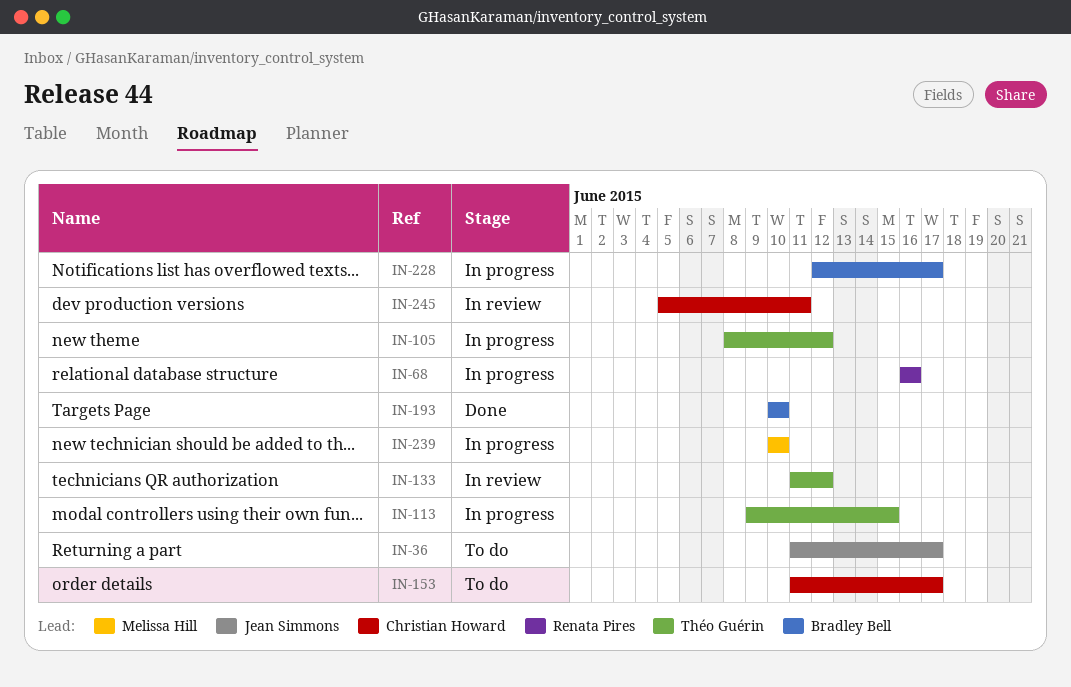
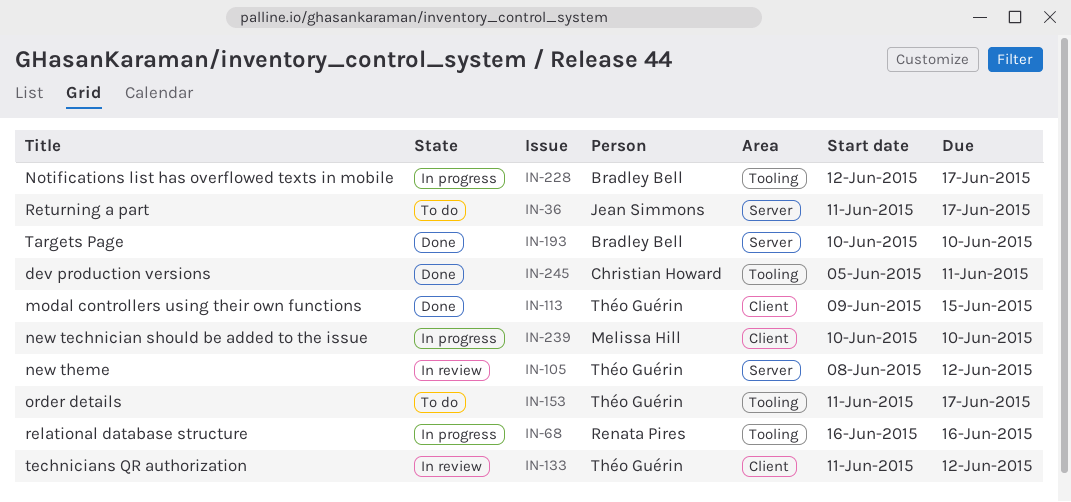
IN-105, status: In progress -> In review
IN-113, status: In progress -> Done
IN-153, owner: Christian Howard -> Théo Guérin
IN-245, status: In review -> Done

